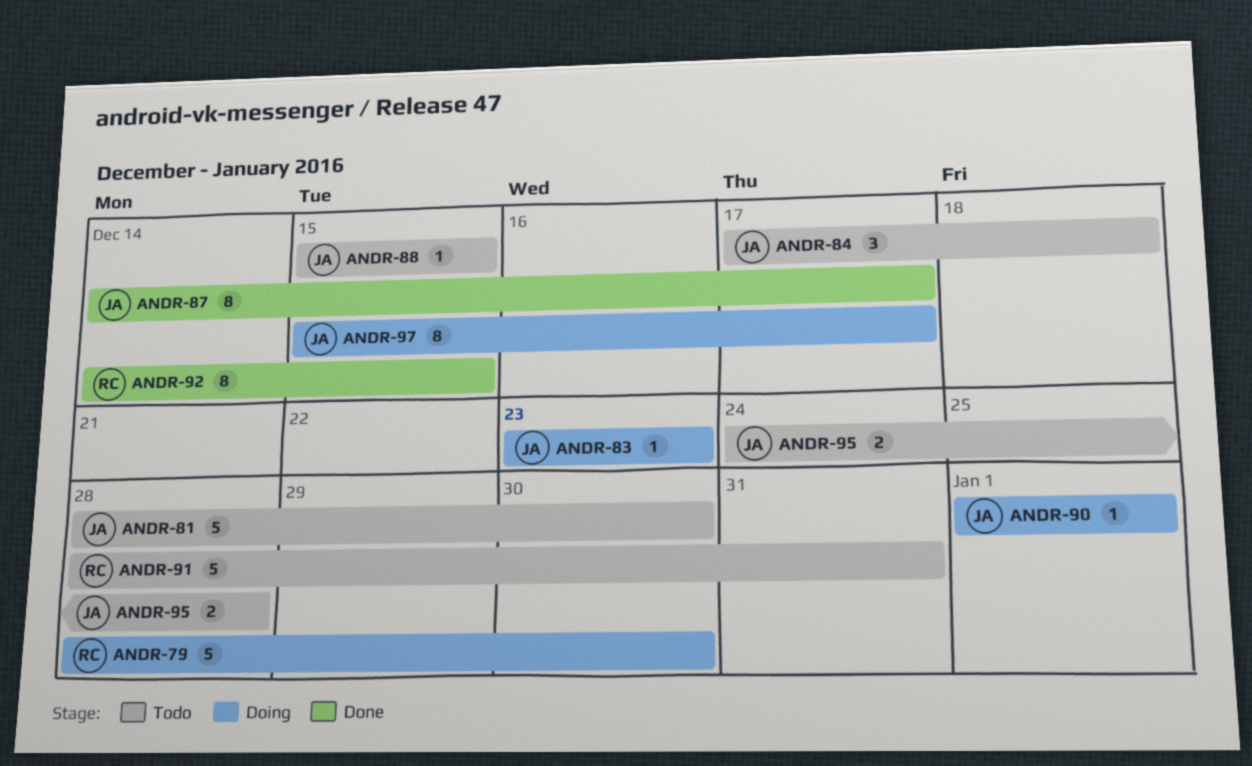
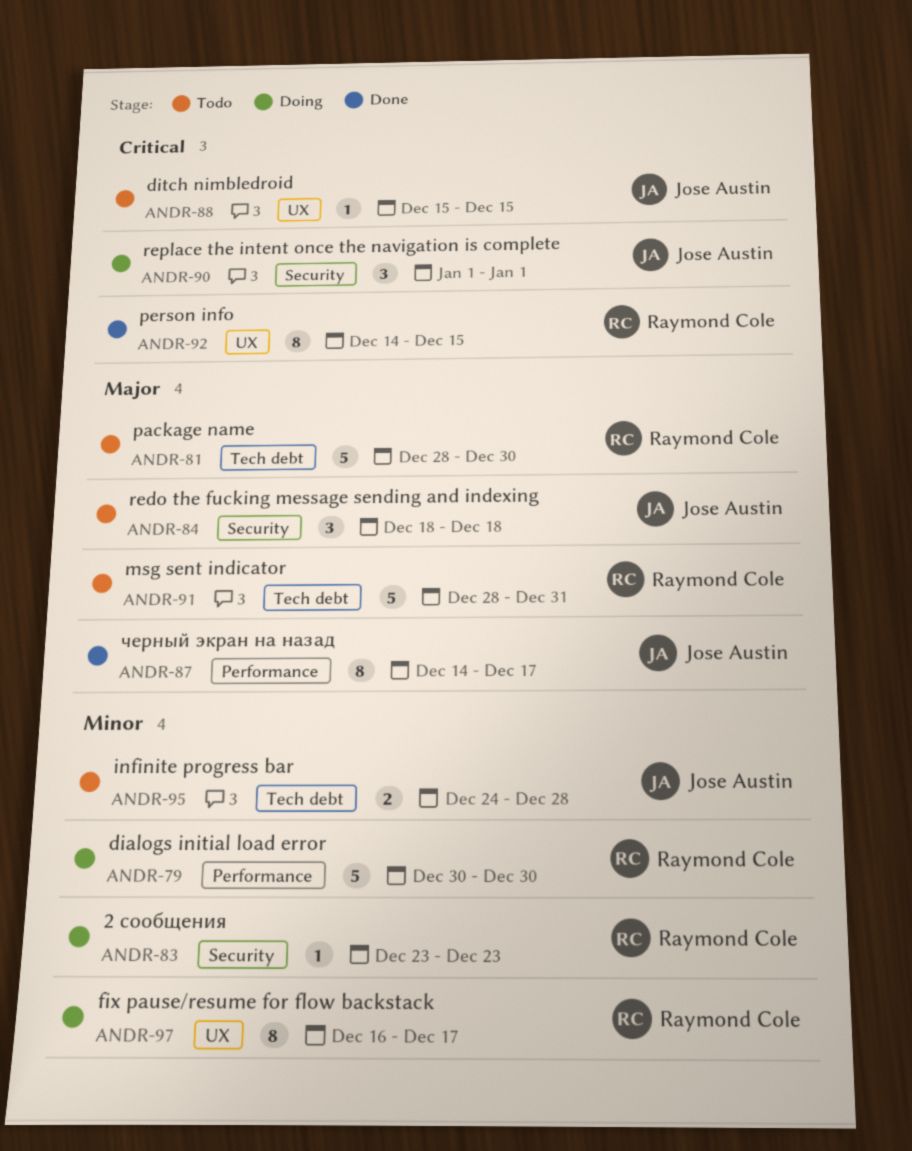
ANDR-79, start: Dec 28 -> Dec 30
ANDR-81, owner: Jose Austin -> Raymond Cole
ANDR-83, owner: Jose Austin -> Raymond Cole
ANDR-84, start: Dec 17 -> Dec 18
ANDR-90, estimate: 1 -> 3
ANDR-97, owner: Jose Austin -> Raymond Cole
ANDR-97, start: Dec 15 -> Dec 16

